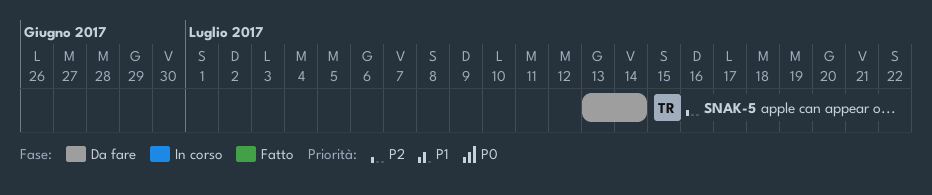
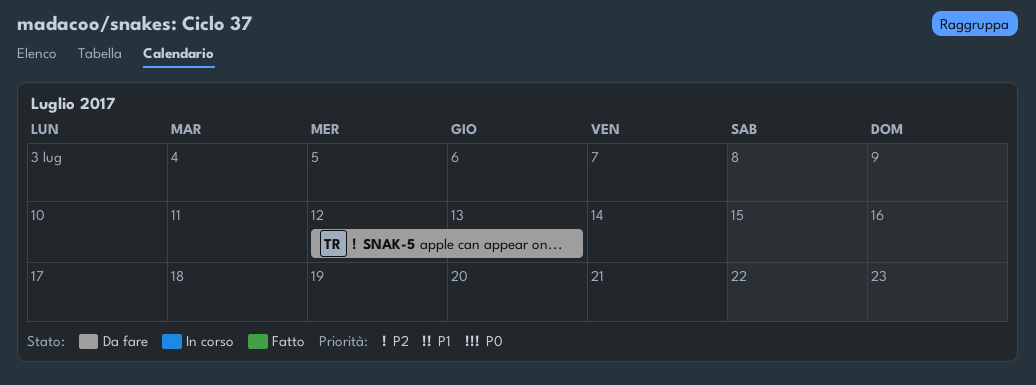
SNAK-5, start: Jul 13 -> Jul 12
SNAK-5, due: Jul 14 -> Jul 13

